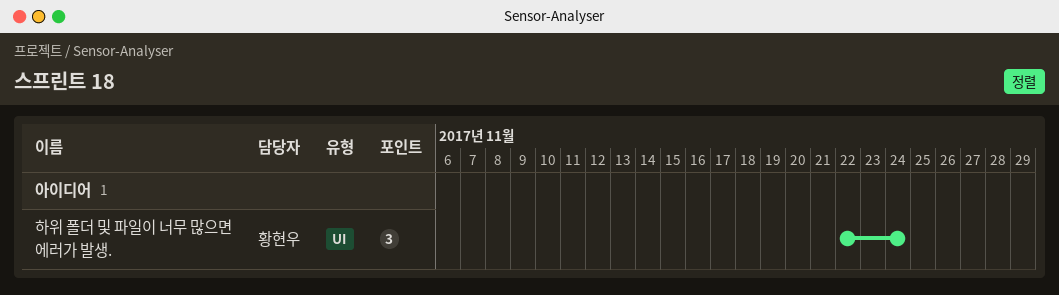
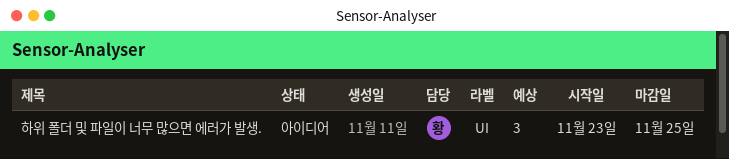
하위 폴더 및 파일이 너무 많으면 에러가 발생., start: Nov 22 -> Nov 23
하위 폴더 및 파일이 너무 많으면 에러가 발생., due: Nov 24 -> Nov 25

